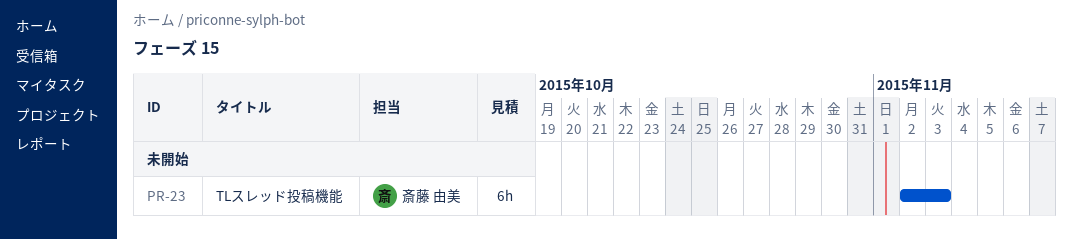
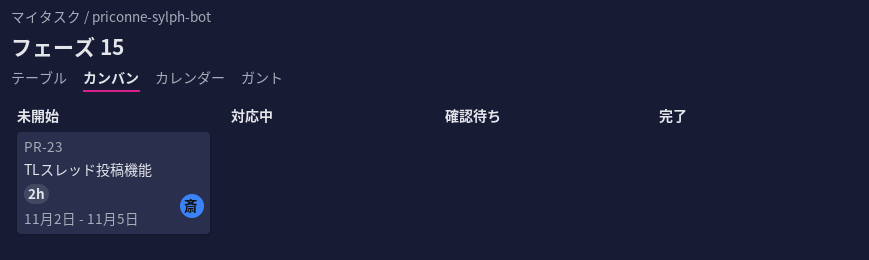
PR-23, estimate: 6h -> 2h
PR-23, due: Nov 3 -> Nov 5

